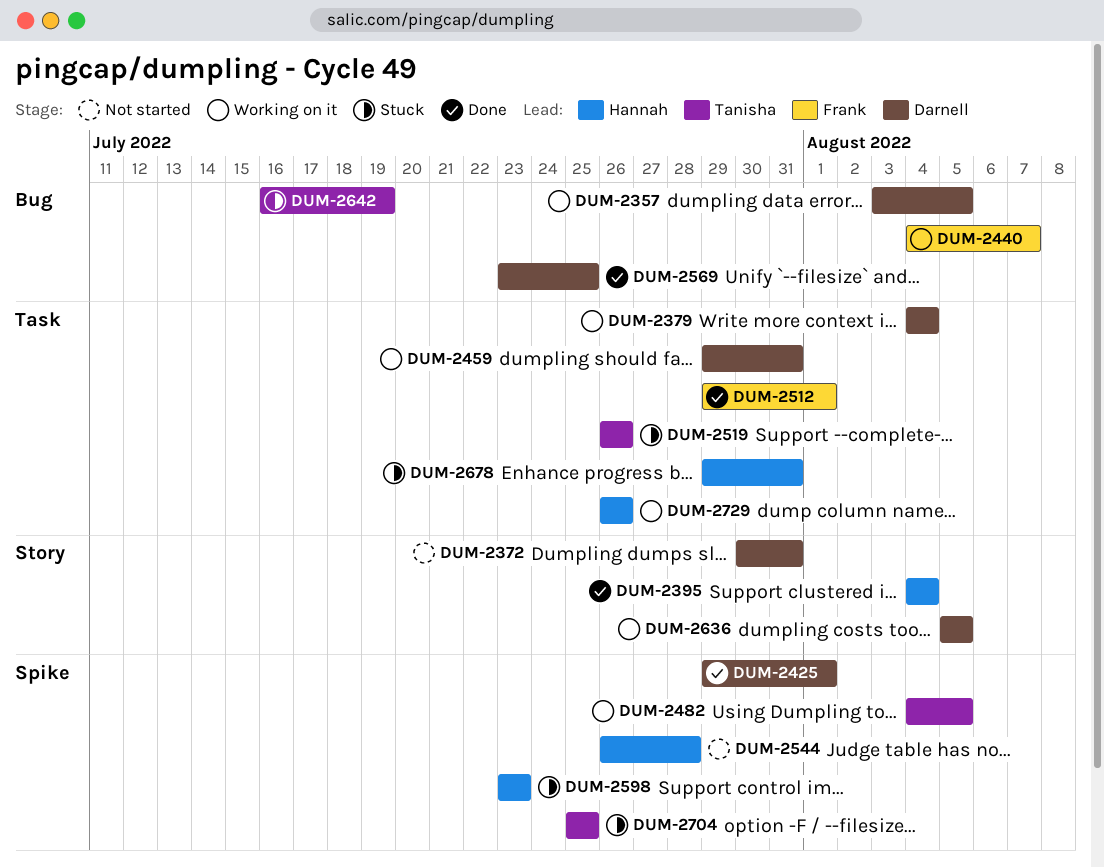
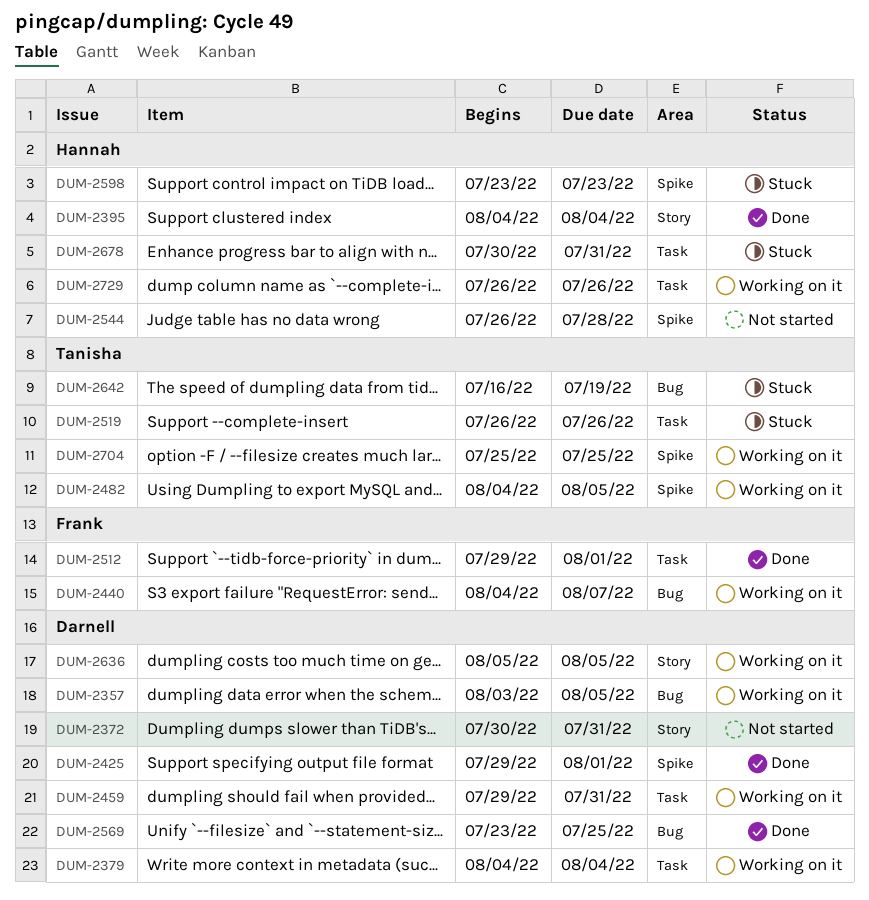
DUM-2678, start: Jul 29 -> Jul 30
DUM-2704, status: Stuck -> Working on it

